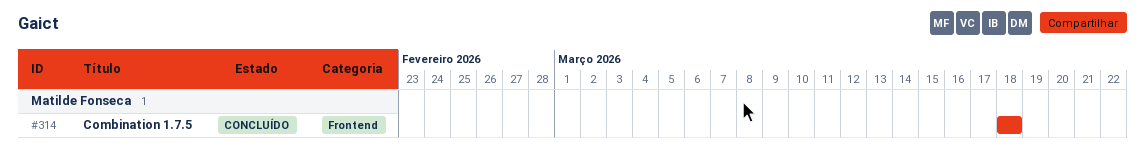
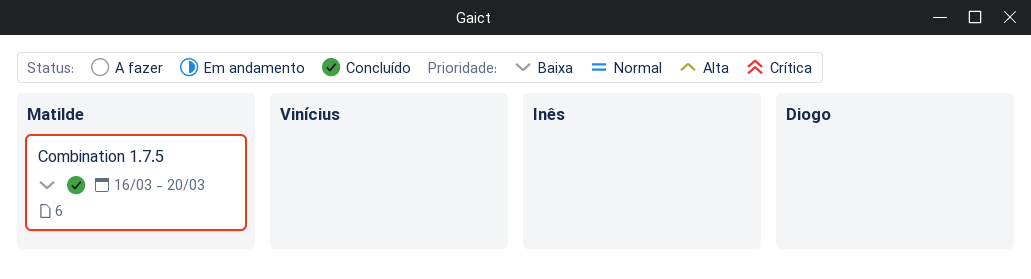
Combination 1.7.5, start: Mar 18 -> Mar 16
Combination 1.7.5, due: Mar 18 -> Mar 20

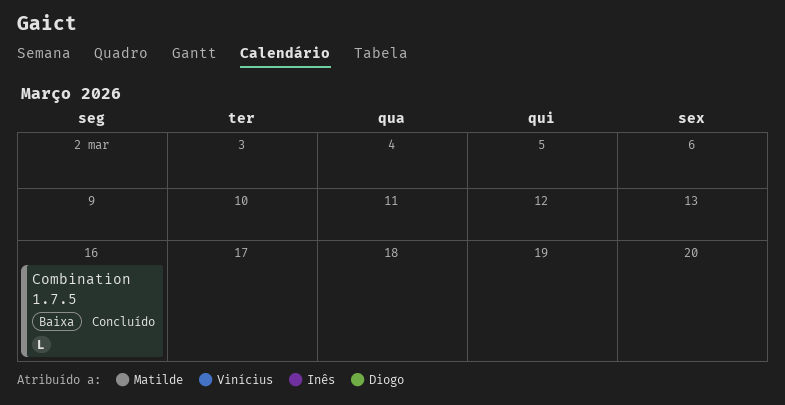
Combination 1.7.5, due: Mar 20 -> Mar 16

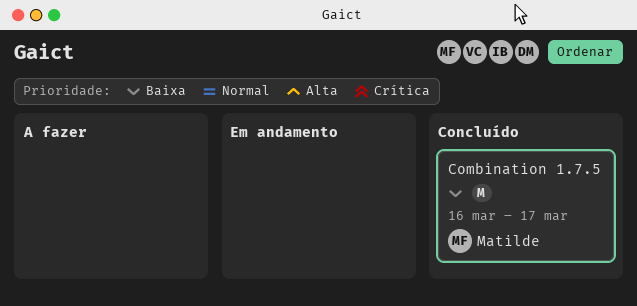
Combination 1.7.5, estimate: L -> M
Combination 1.7.5, due: Mar 16 -> Mar 17

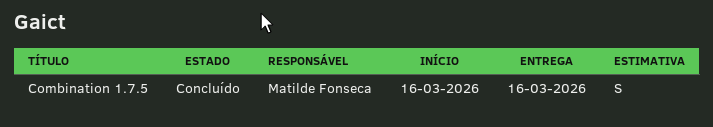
Combination 1.7.5, estimate: M -> S
Combination 1.7.5, due: Mar 17 -> Mar 16

